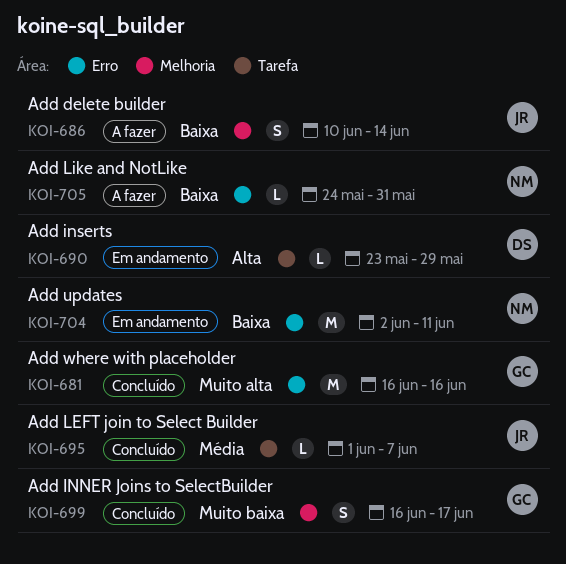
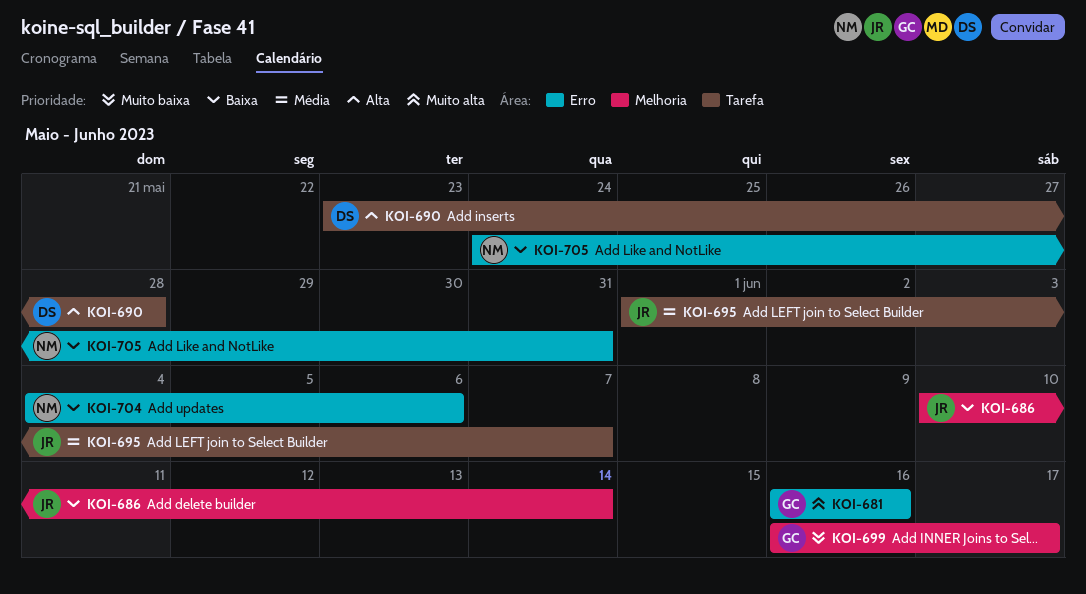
KOI-690, due: May 29 -> May 28
KOI-704, start: Jun 2 -> Jun 4
KOI-704, due: Jun 11 -> Jun 6

